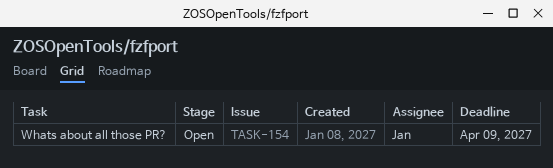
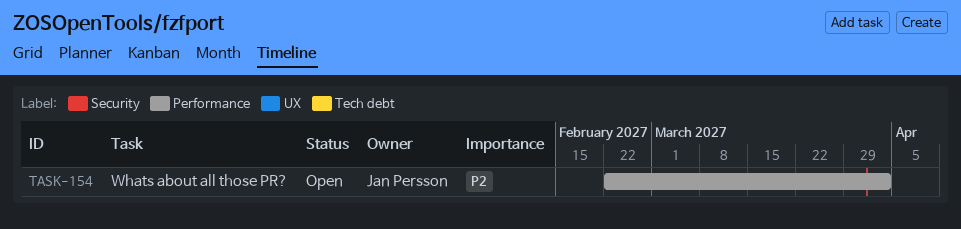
TASK-154, due: Apr 9 -> Apr 2

